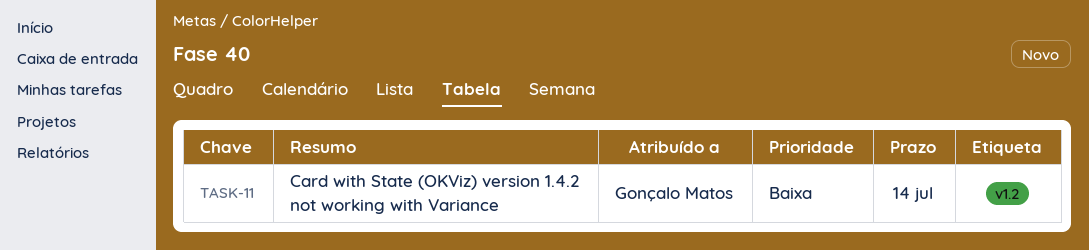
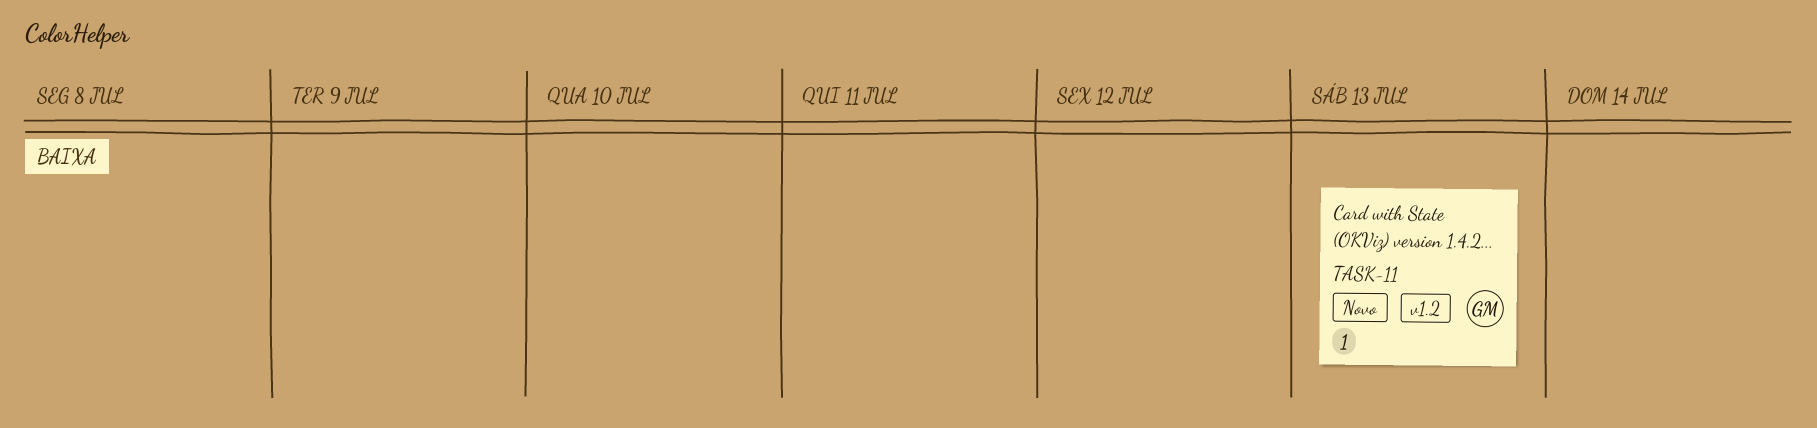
TASK-11, due: Jul 14 -> Jul 13

